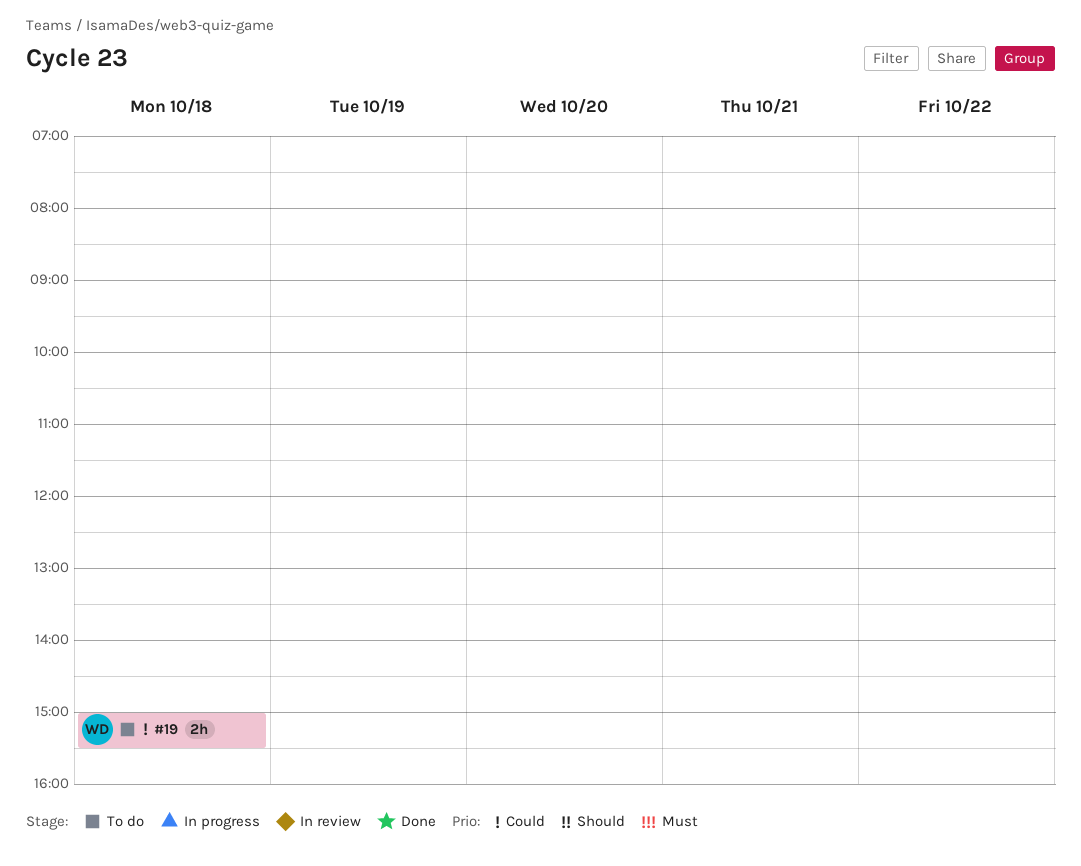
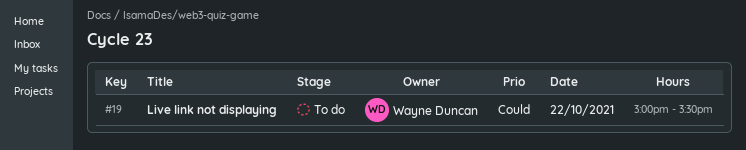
#19, day: Oct 18 -> Oct 22

